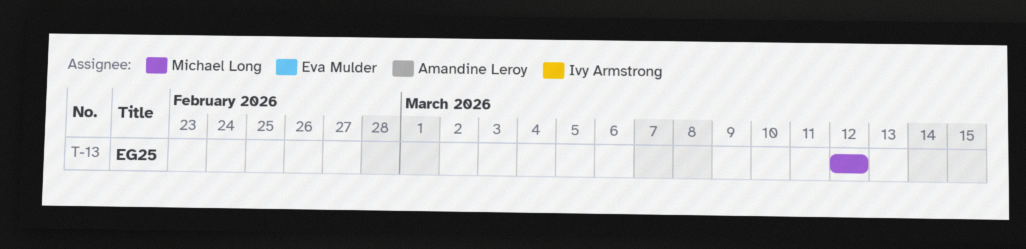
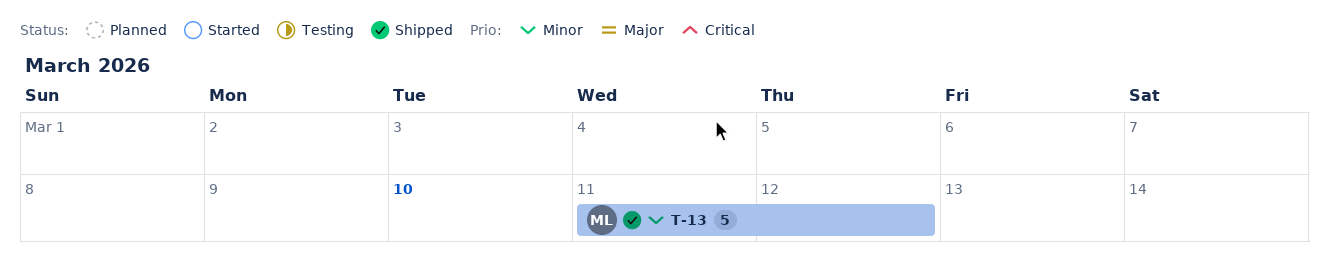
T-13, start: Mar 12 -> Mar 11

